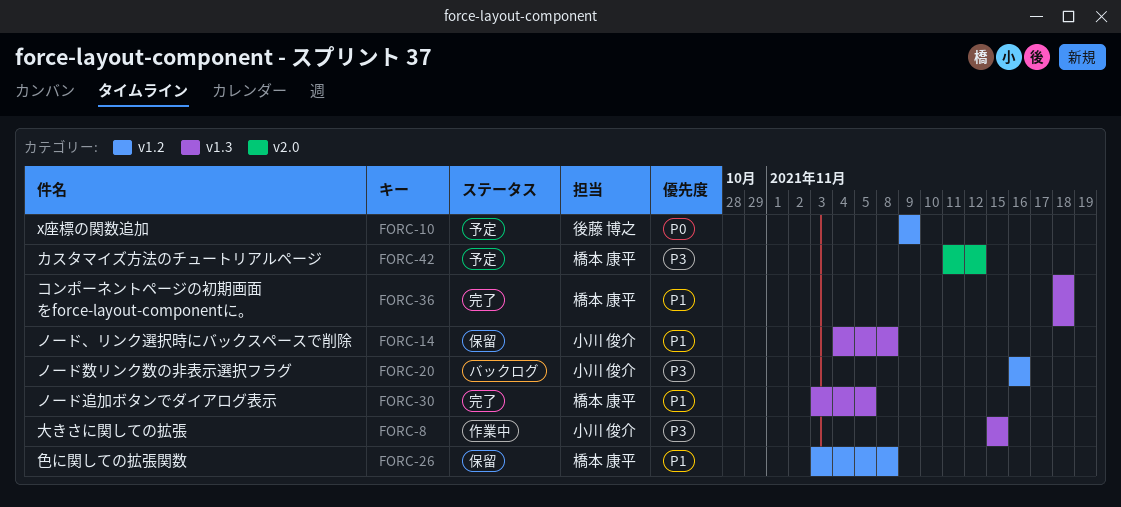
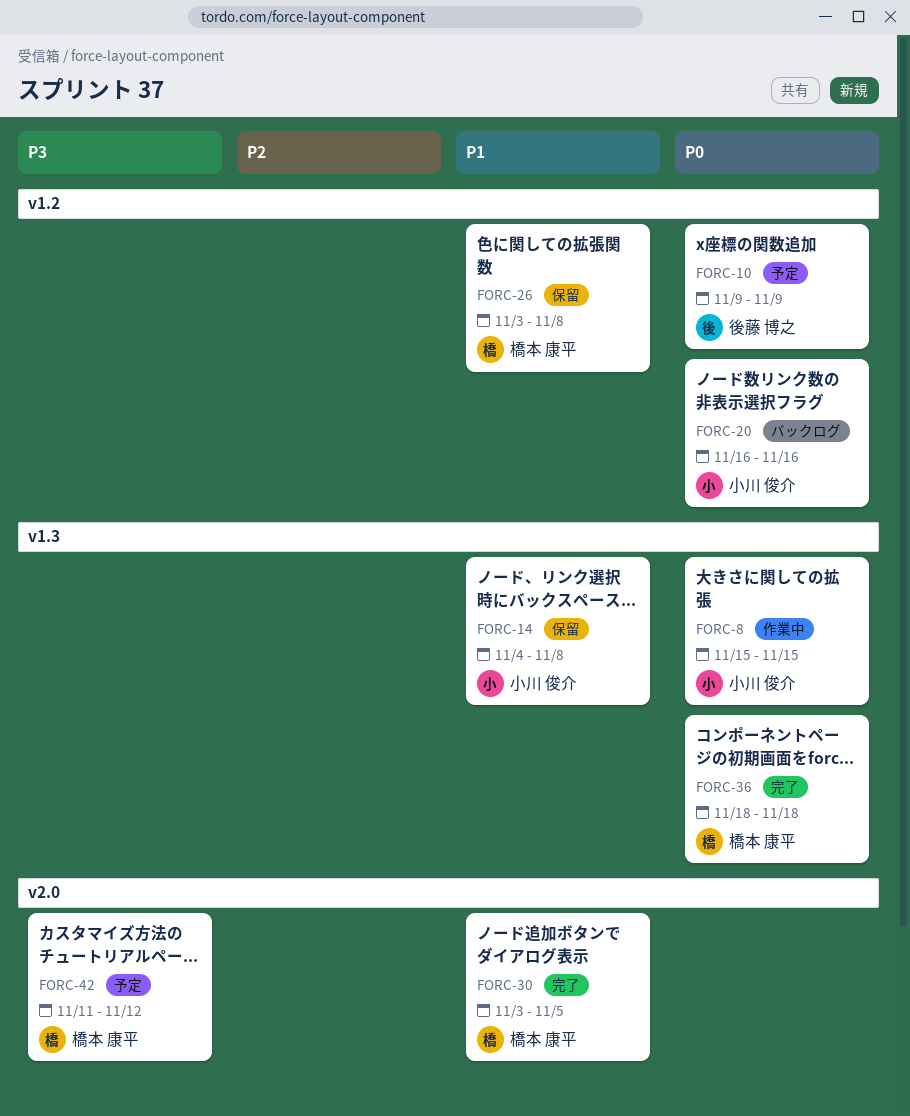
FORC-8, priority: P3 -> P0
FORC-20, priority: P3 -> P0
FORC-30, label: v1.3 -> v2.0
FORC-36, priority: P1 -> P0

